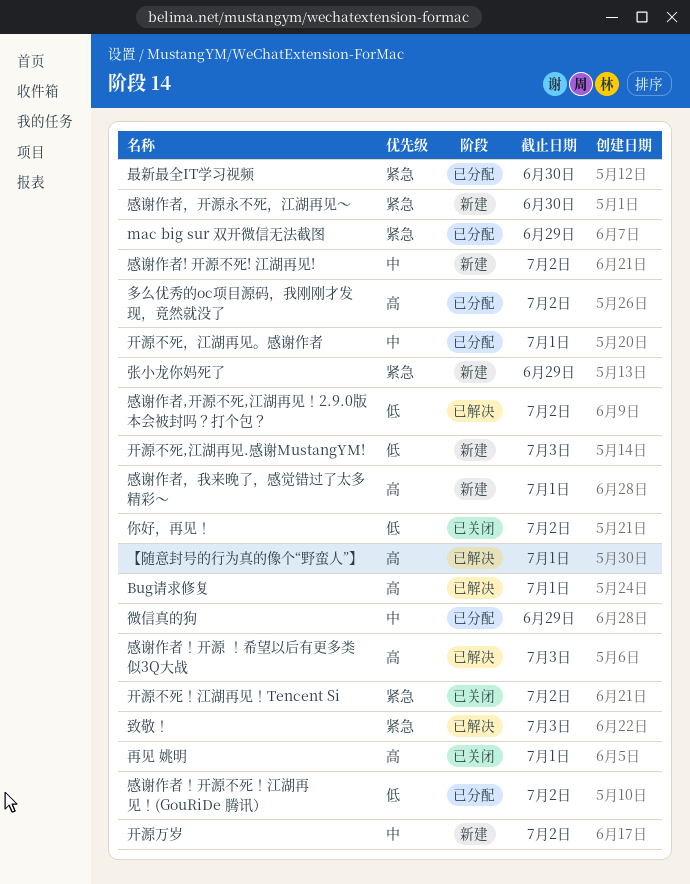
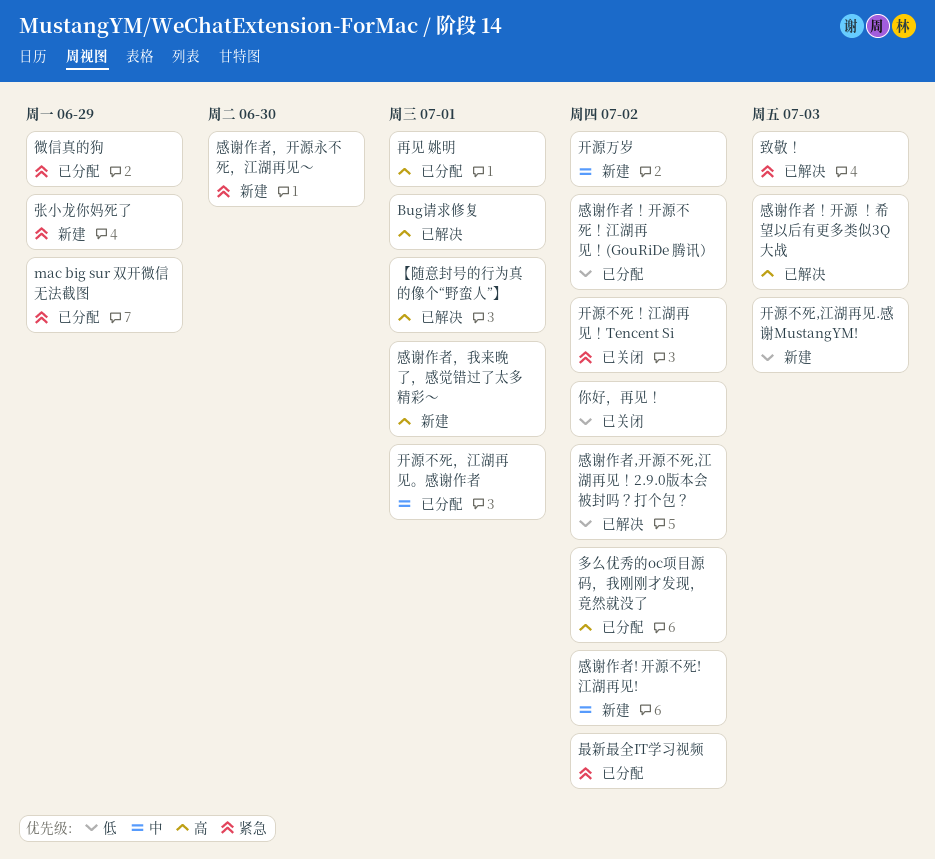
再见 姚明, status: 已关闭 -> 已分配
微信真的狗, priority: 中 -> 紧急
最新最全IT学习视频, due: Jun 30 -> Jul 2

